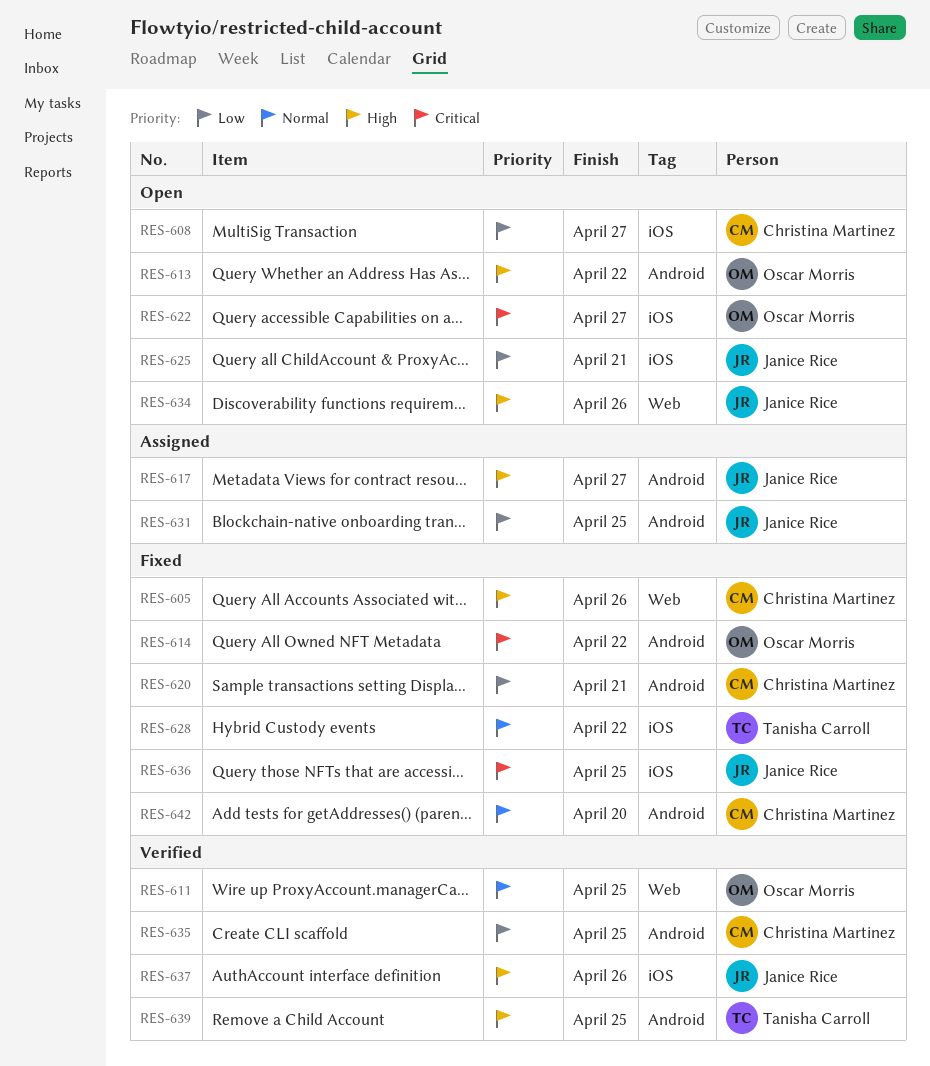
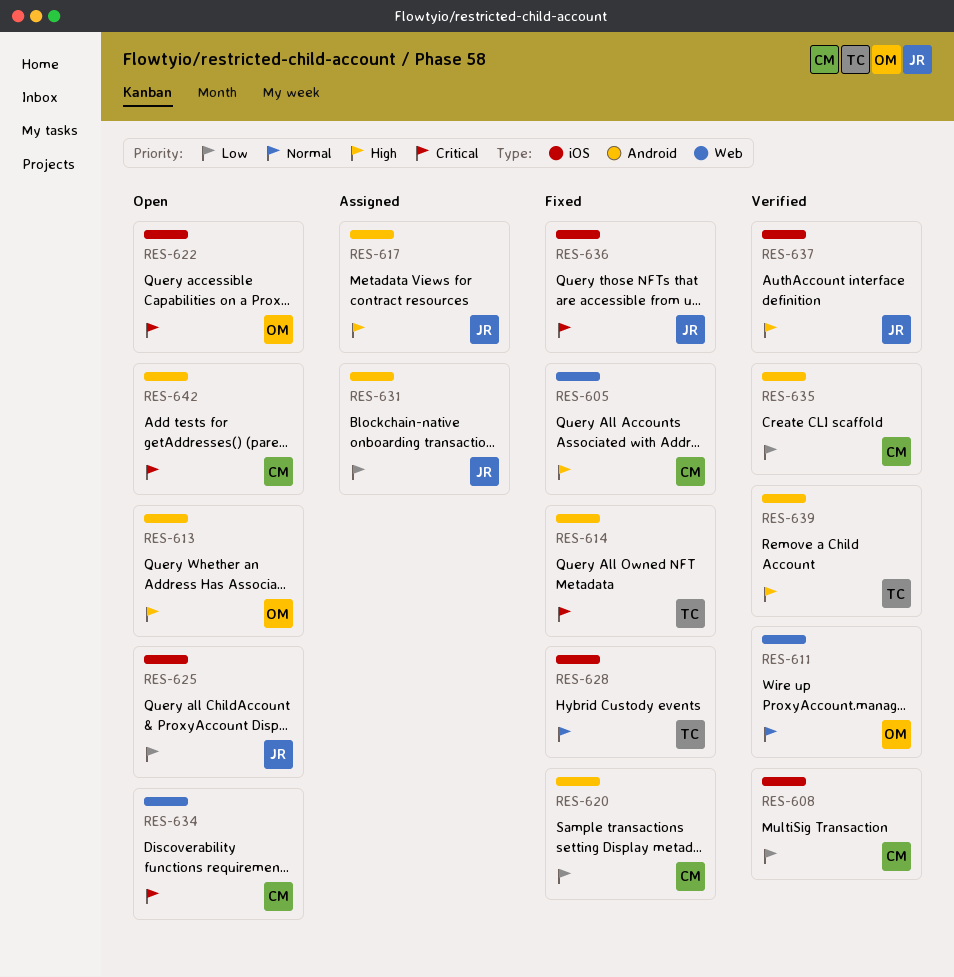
RES-608, status: Open -> Verified
RES-614, owner: Oscar Morris -> Tanisha Carroll
RES-634, owner: Janice Rice -> Christina Martinez
RES-634, priority: High -> Critical
RES-642, status: Fixed -> Open
RES-642, priority: Normal -> Critical

